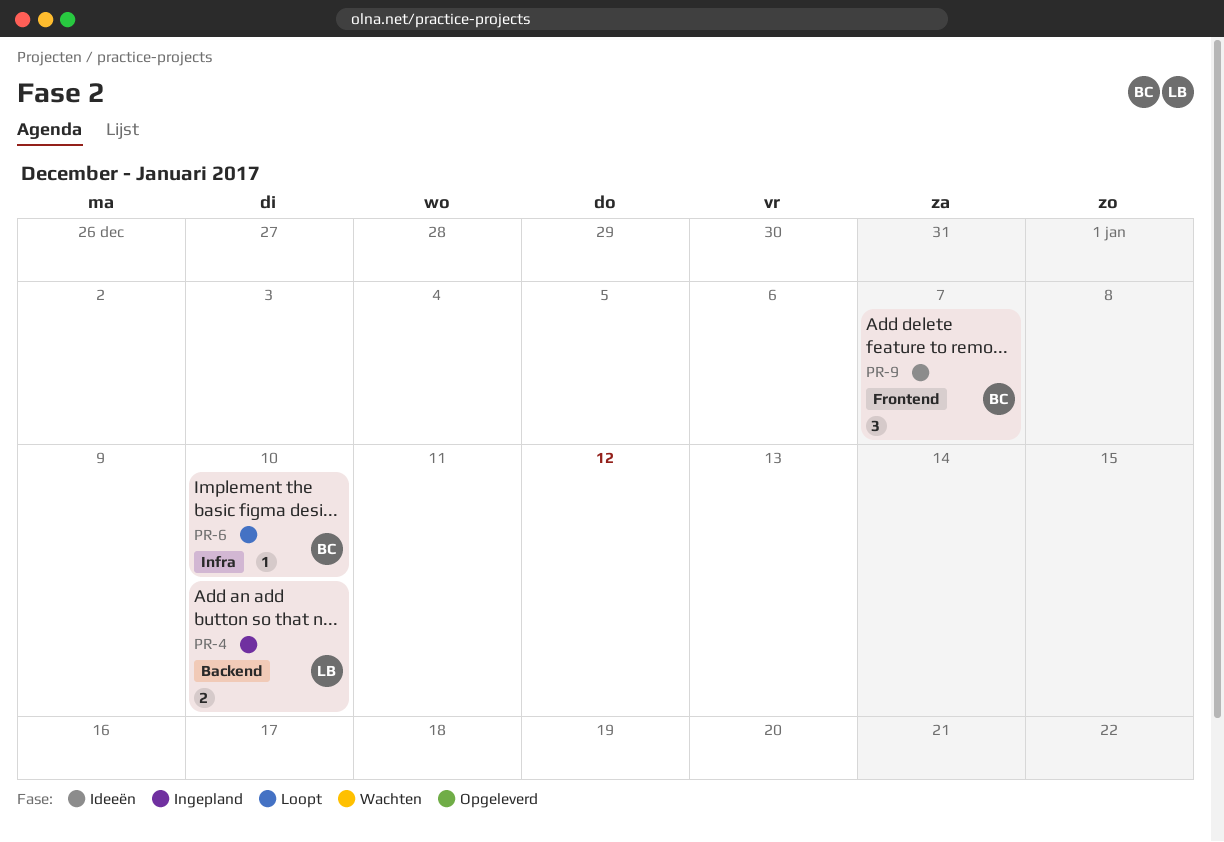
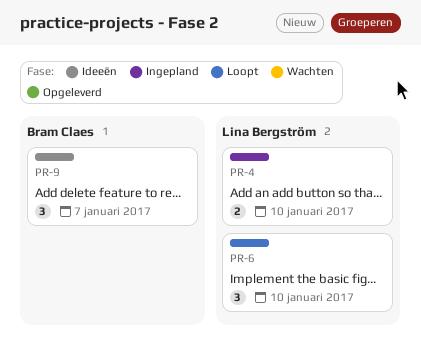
PR-6, owner: Bram Claes -> Lina Bergström
PR-6, estimate: 1 -> 3

